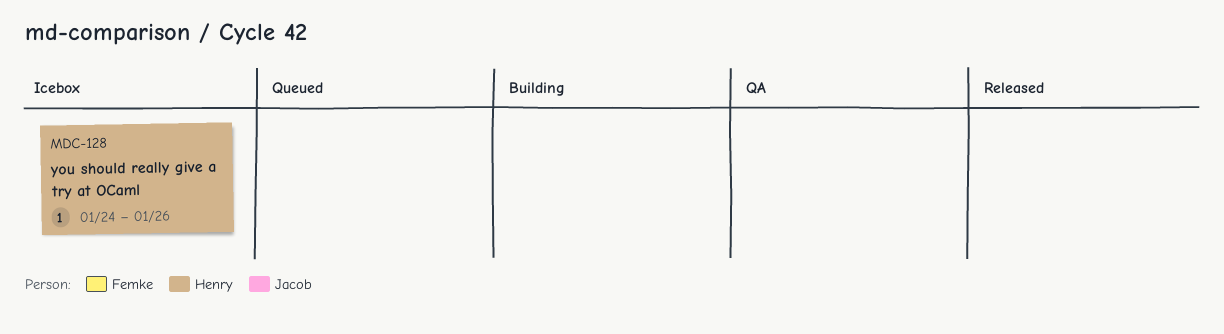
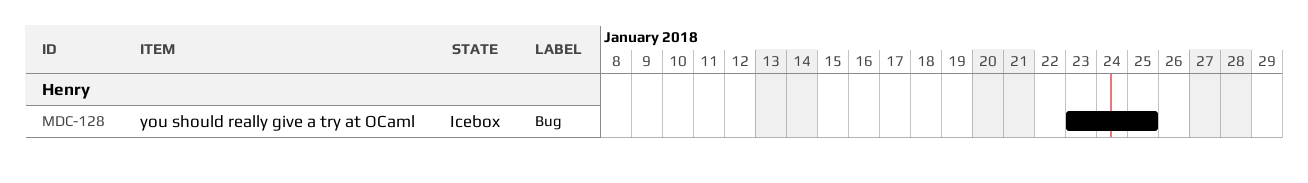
MDC-128, start: Jan 24 -> Jan 23
MDC-128, due: Jan 26 -> Jan 25

